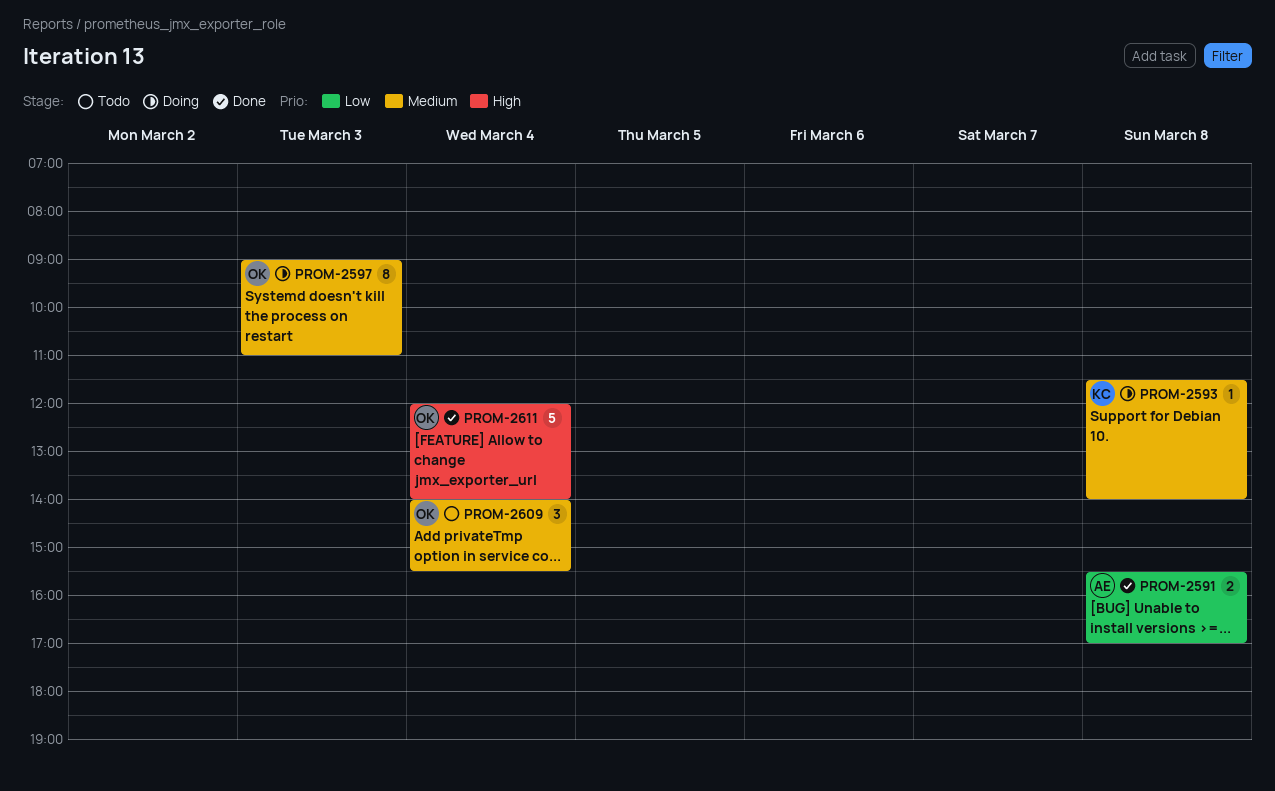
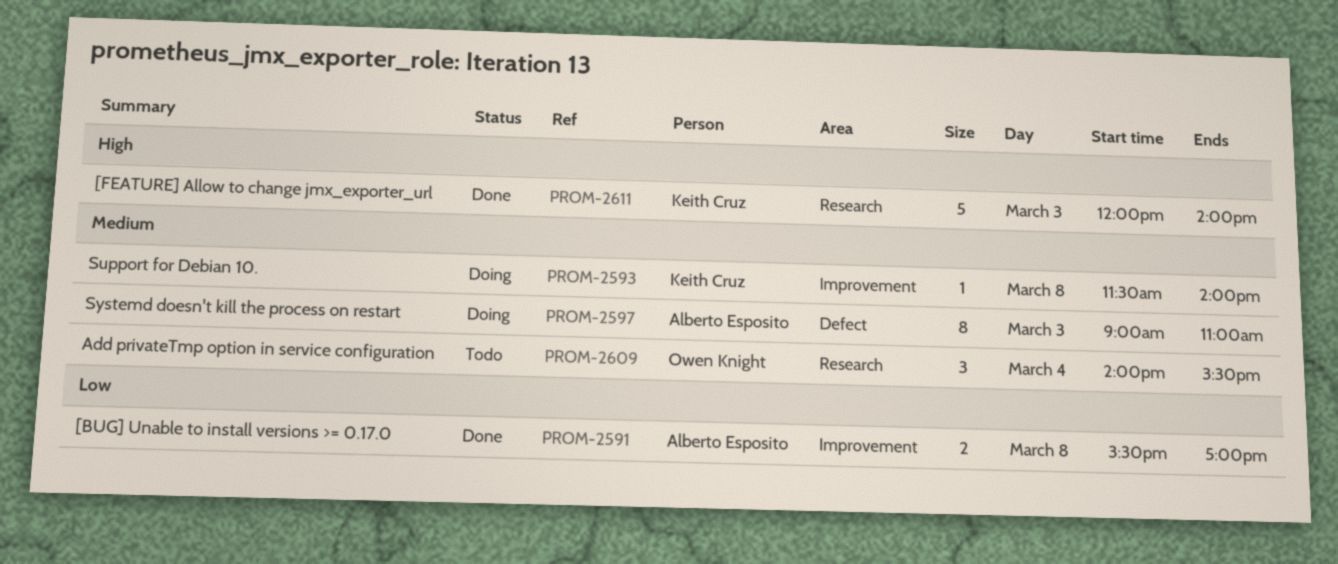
PROM-2597, owner: Owen Knight -> Alberto Esposito
PROM-2611, owner: Owen Knight -> Keith Cruz
PROM-2611, day: Mar 4 -> Mar 3

